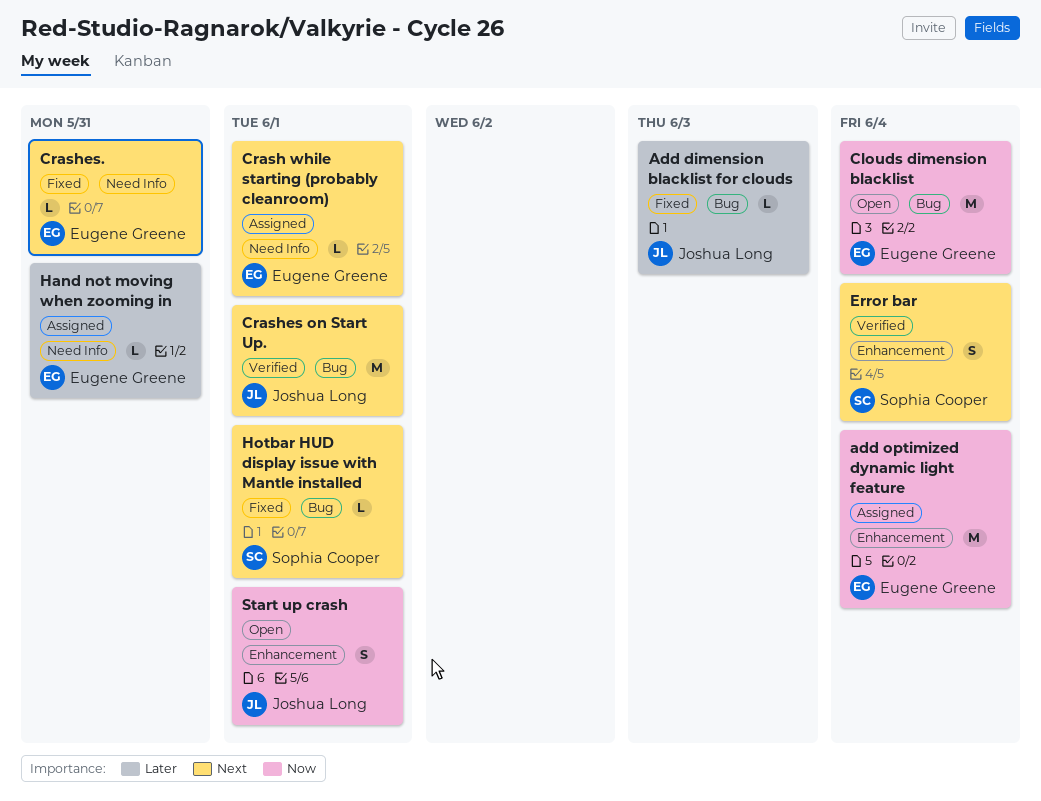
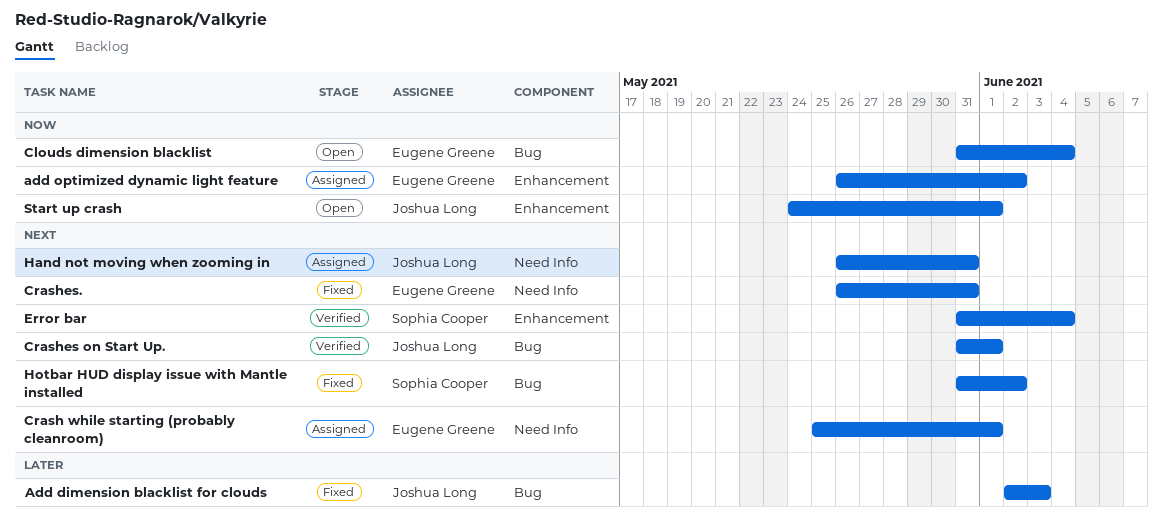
add optimized dynamic light feature, due: Jun 4 -> Jun 2
Hand not moving when zooming in, owner: Eugene Greene -> Joshua Long
Hand not moving when zooming in, priority: Later -> Next
Hotbar HUD display issue with Mantle installed, due: Jun 1 -> Jun 2

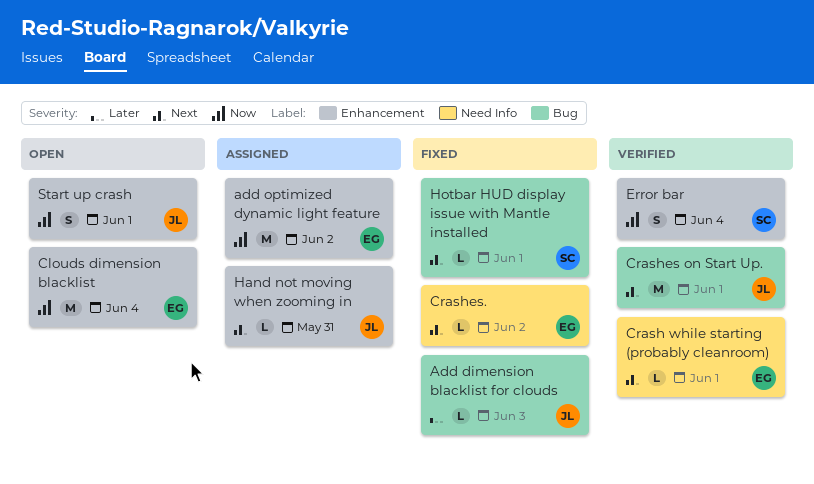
Clouds dimension blacklist, label: Bug -> Enhancement
Crash while starting (probably cleanroom), status: Assigned -> Verified
Crashes., due: May 31 -> Jun 2
Error bar, priority: Next -> Now
Hand not moving when zooming in, label: Need Info -> Enhancement
Hotbar HUD display issue with Mantle installed, due: Jun 2 -> Jun 1

